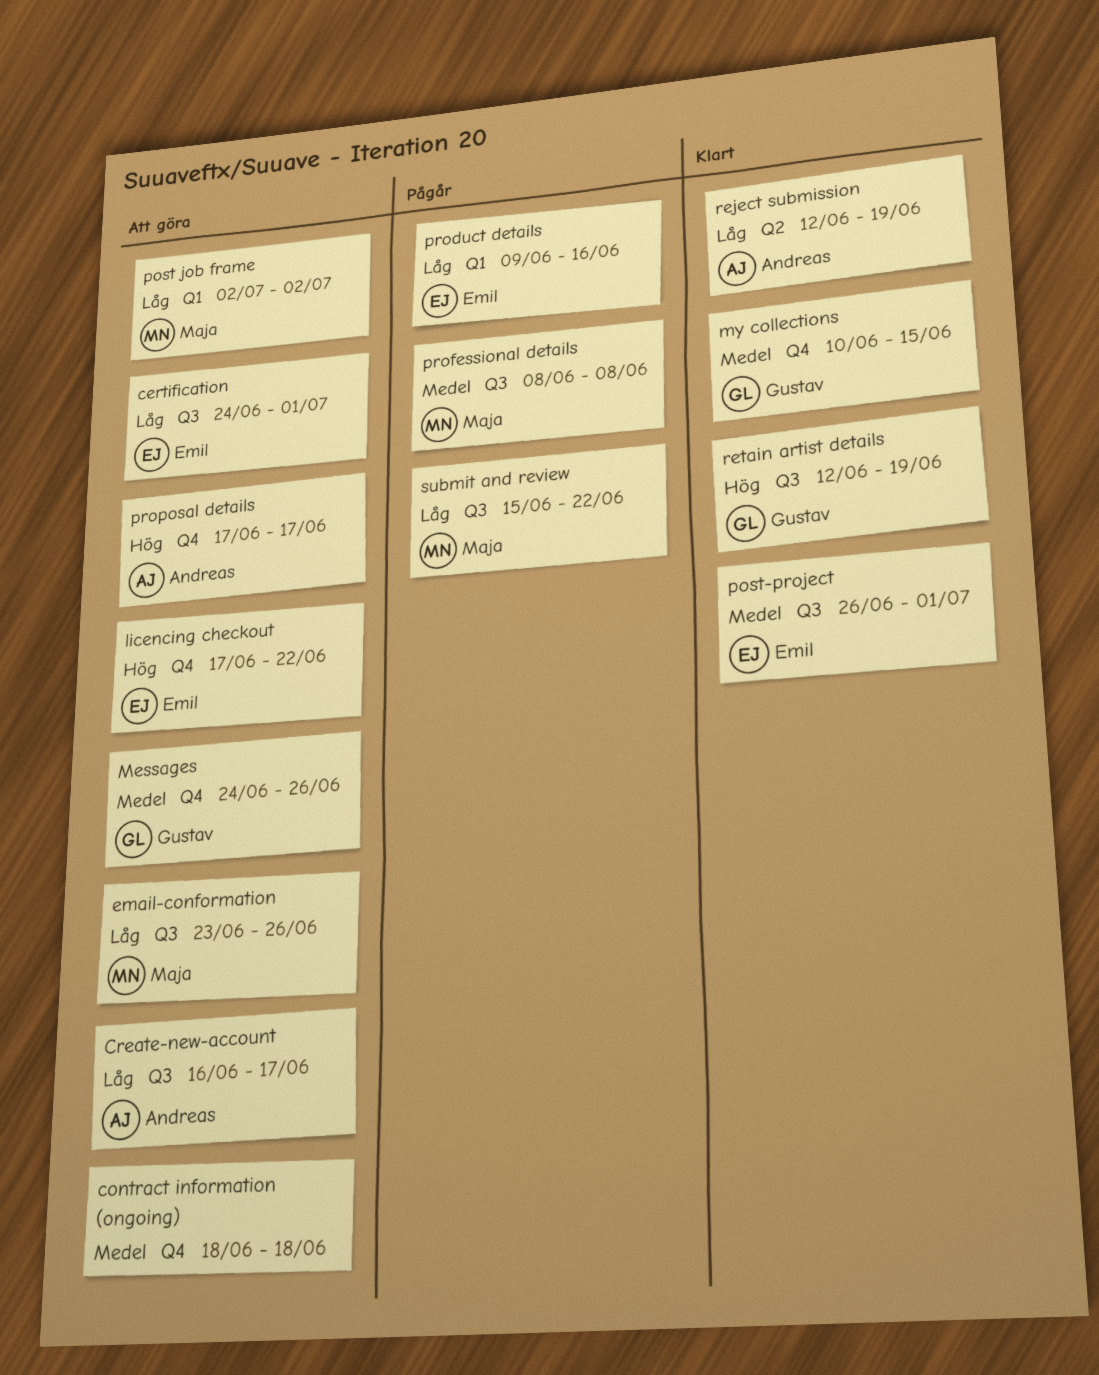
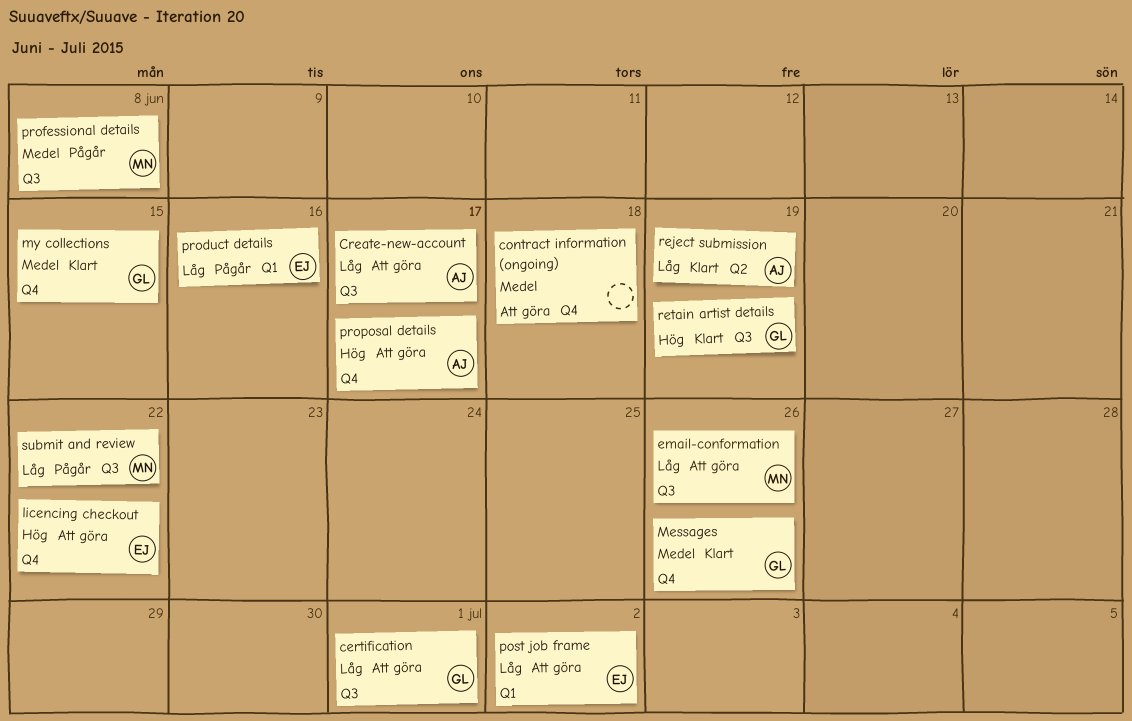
certification, owner: Emil -> Gustav
Messages, status: Att göra -> Klart
post job frame, owner: Maja -> Emil
post-project: present -> none

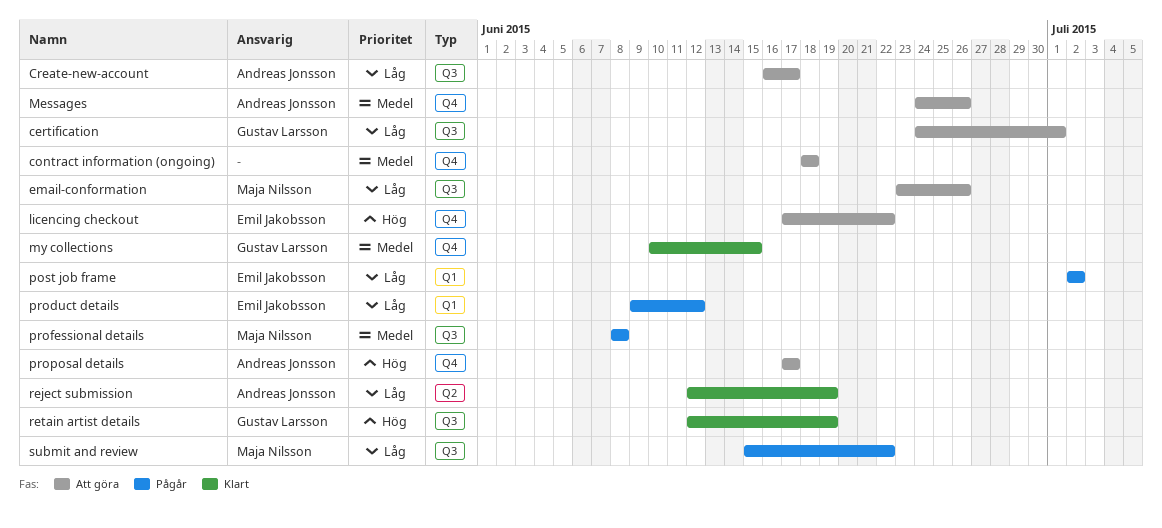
Messages, status: Klart -> Att göra
Messages, owner: Gustav Larsson -> Andreas Jonsson
post job frame, status: Att göra -> Pågår
product details, due: Jun 16 -> Jun 12

